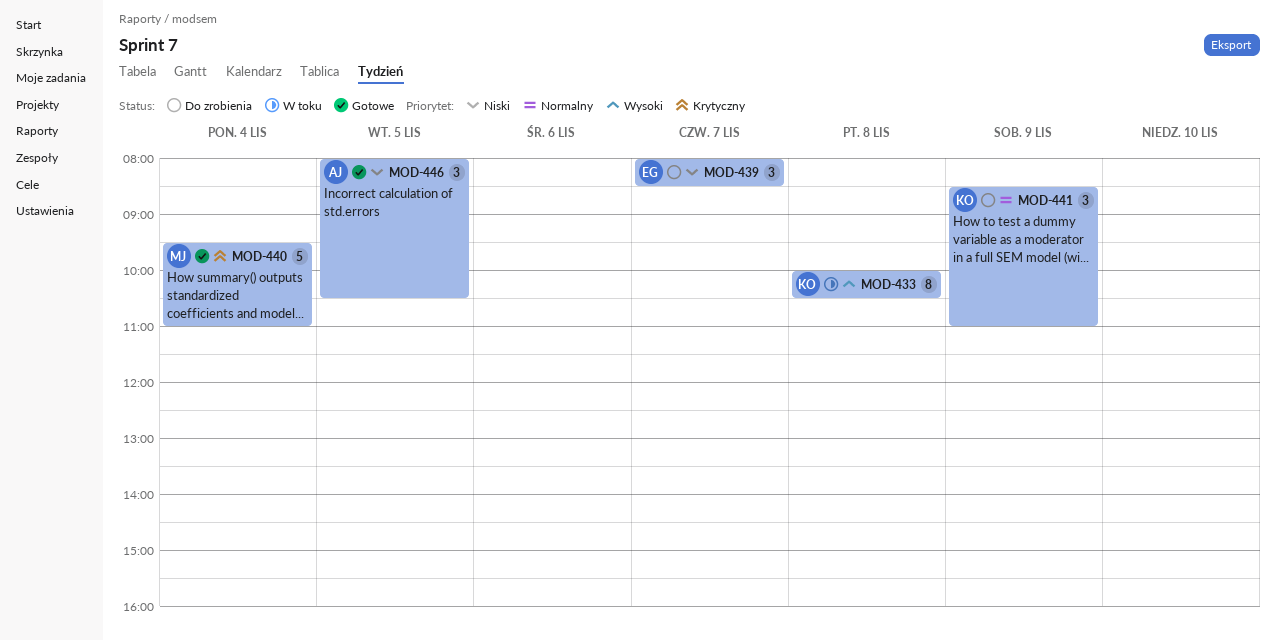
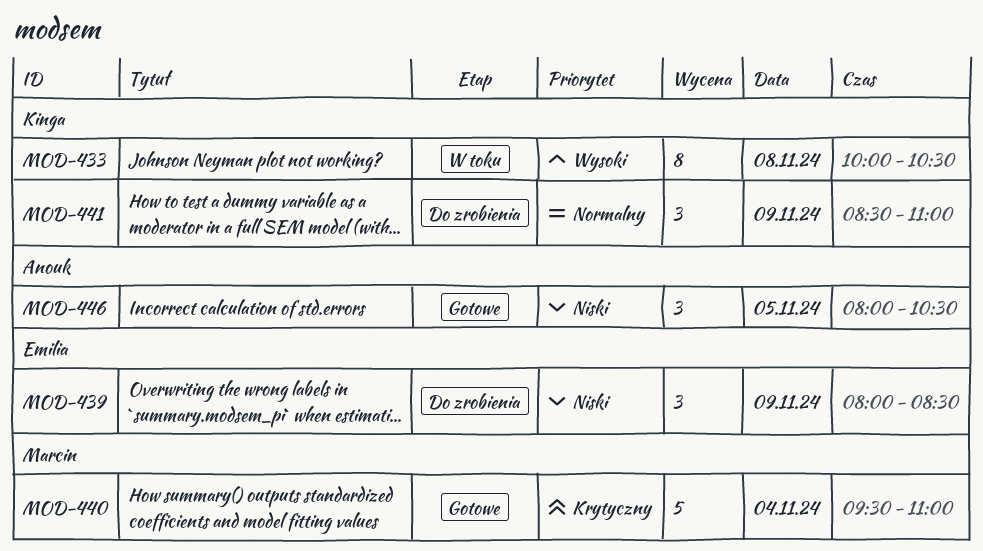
MOD-439, day: Nov 7 -> Nov 9

